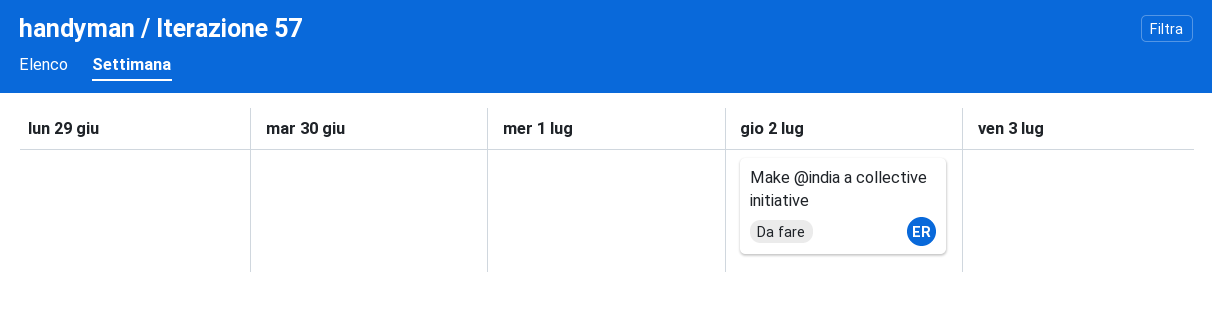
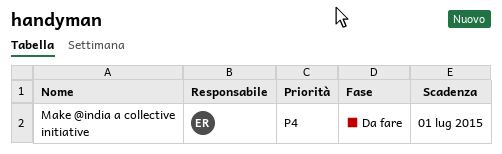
Make @india a collective initiative, due: Jul 2 -> Jul 1

